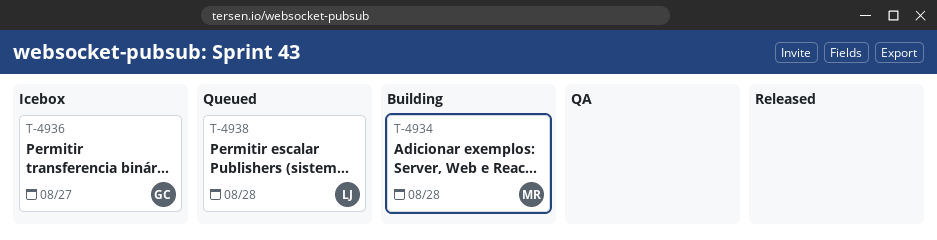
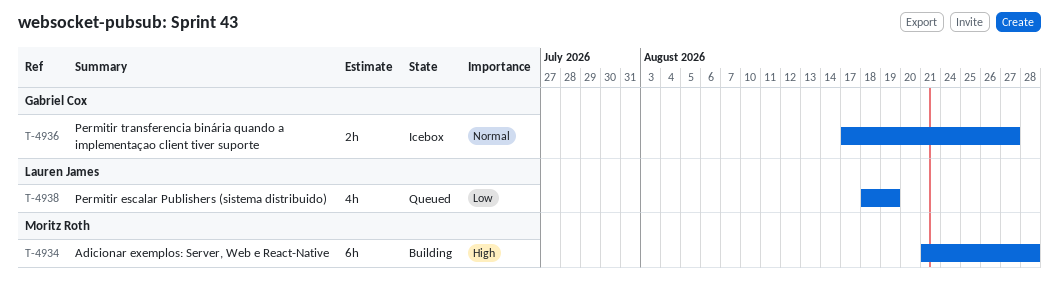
T-4938, due: Aug 28 -> Aug 19

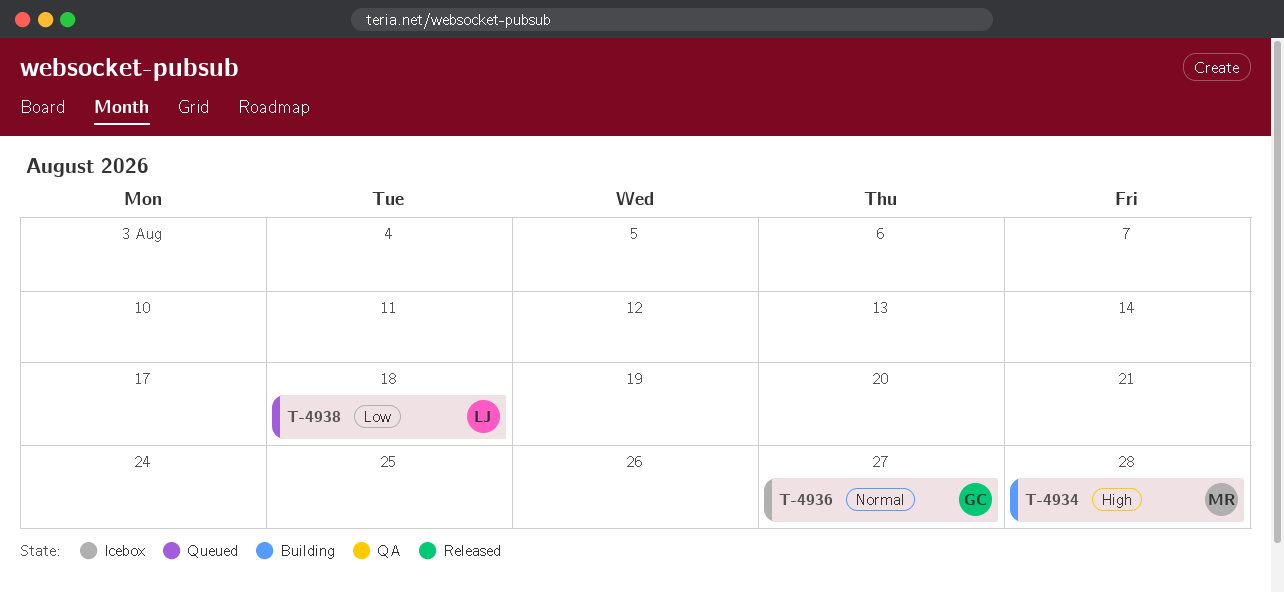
T-4938, due: Aug 19 -> Aug 18

